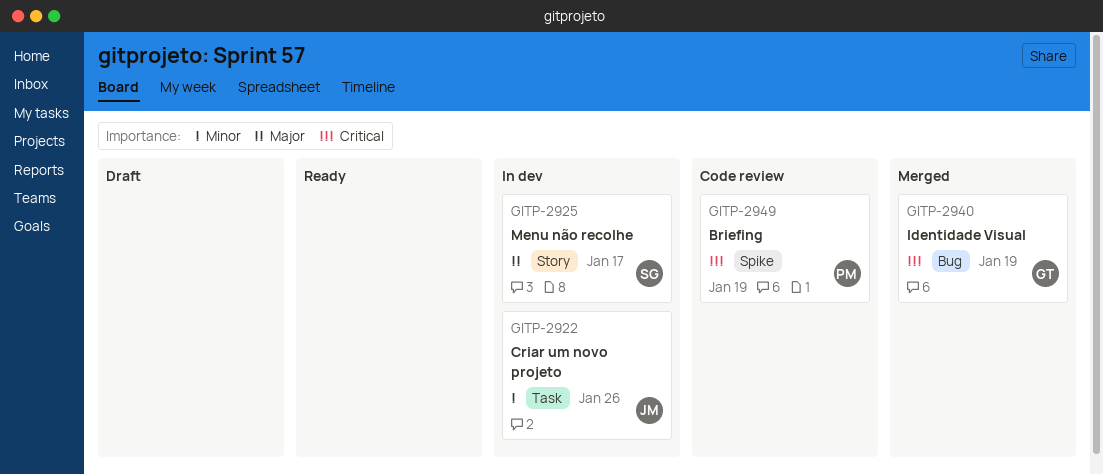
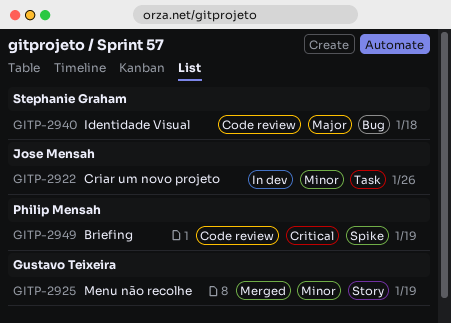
GITP-2925, status: In dev -> Merged
GITP-2925, owner: Stephanie Graham -> Gustavo Teixeira
GITP-2925, priority: Major -> Minor
GITP-2925, due: Jan 17 -> Jan 19
GITP-2940, status: Merged -> Code review
GITP-2940, owner: Gustavo Teixeira -> Stephanie Graham
GITP-2940, priority: Critical -> Major
GITP-2940, due: Jan 19 -> Jan 18

